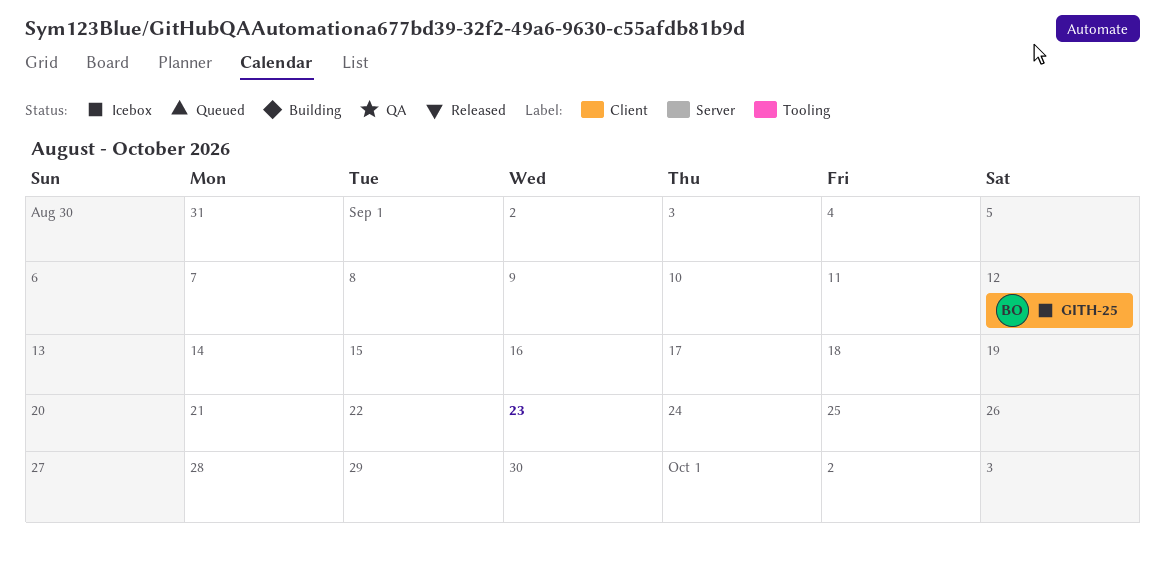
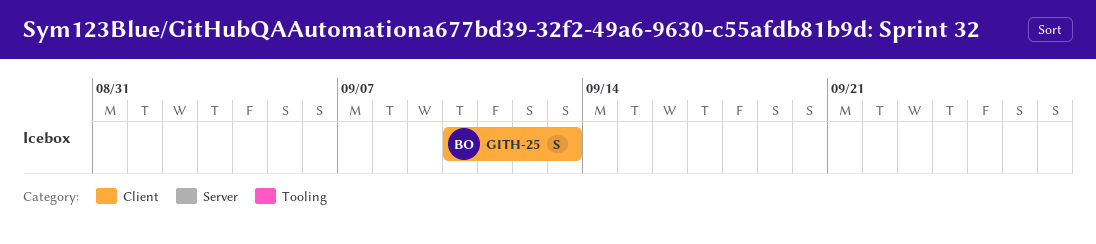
GITH-25, start: Sep 12 -> Sep 10
GITH-25, due: Sep 12 -> Sep 13

